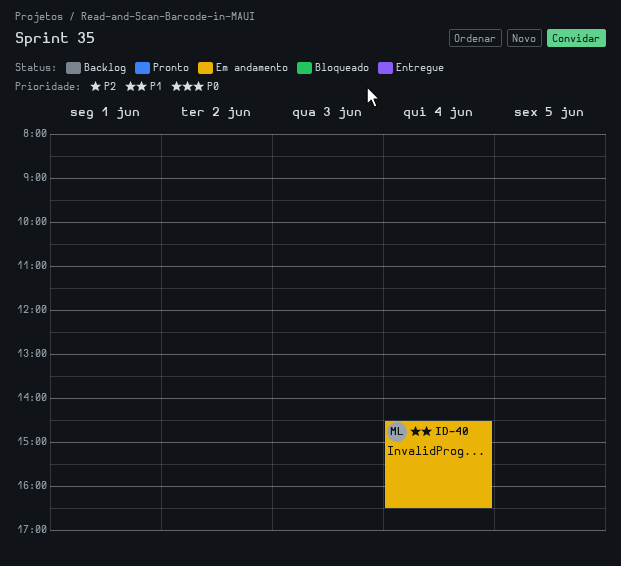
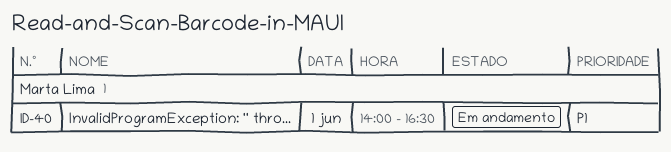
ID-40, day: Jun 4 -> Jun 1
ID-40, begins: 14:30 -> 14:00

